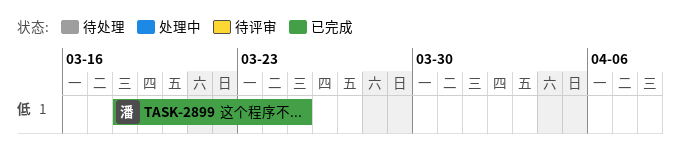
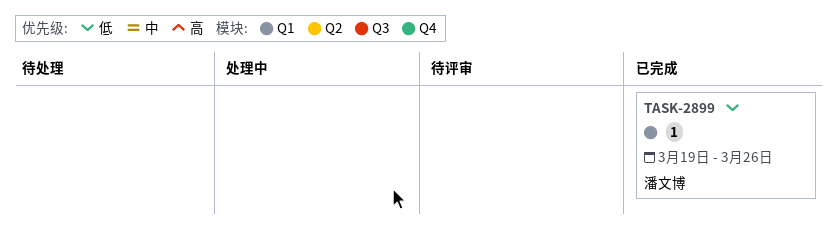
TASK-2899, start: Mar 18 -> Mar 19
TASK-2899, due: Mar 25 -> Mar 26

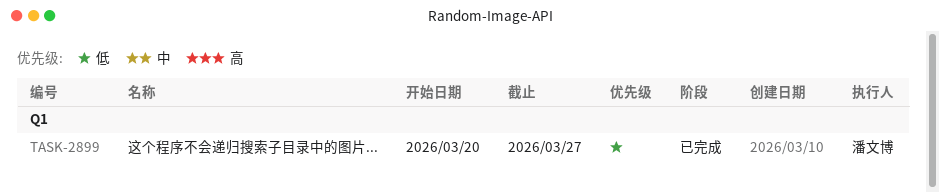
TASK-2899, start: Mar 19 -> Mar 20
TASK-2899, due: Mar 26 -> Mar 27

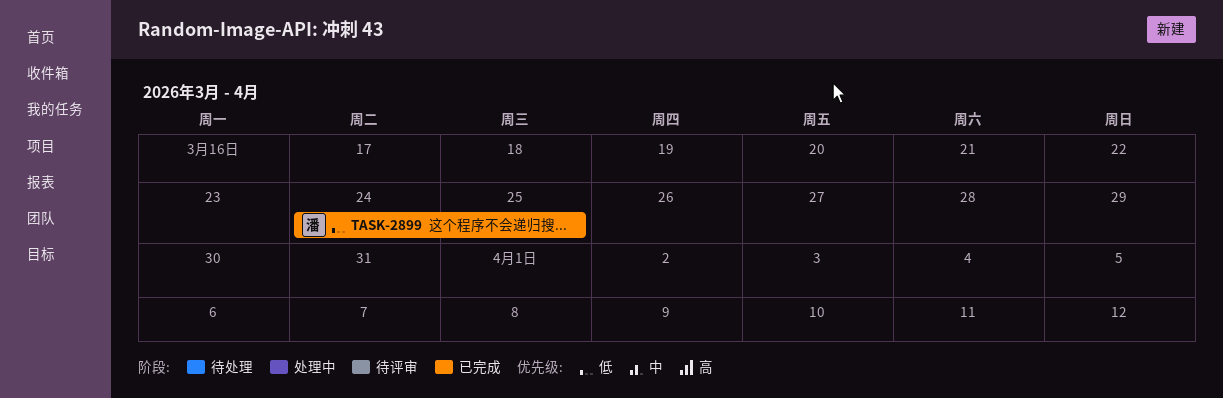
TASK-2899, start: Mar 20 -> Mar 24
TASK-2899, due: Mar 27 -> Mar 25

